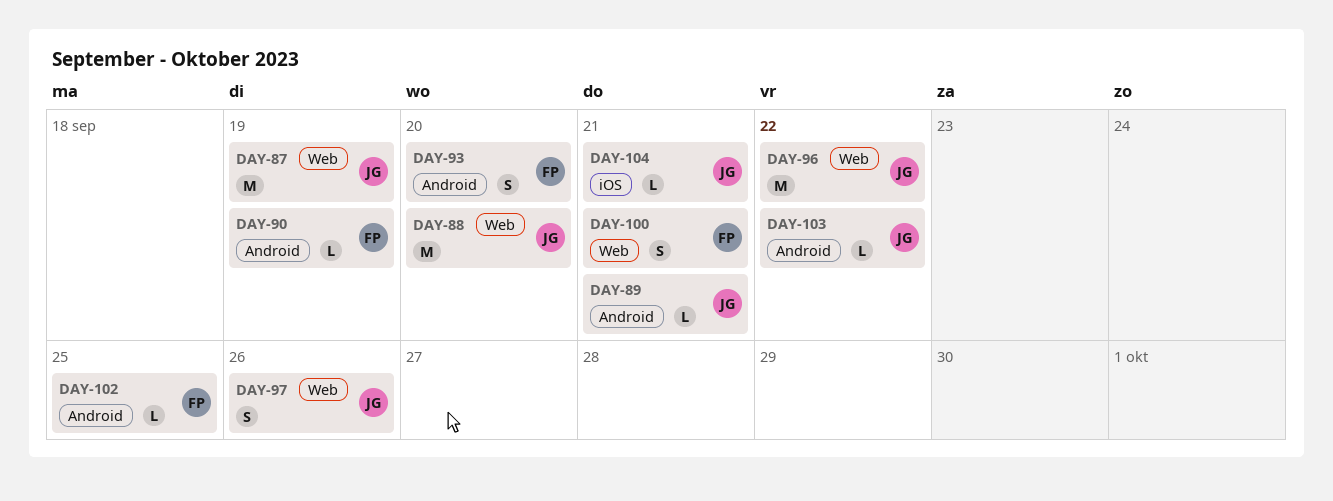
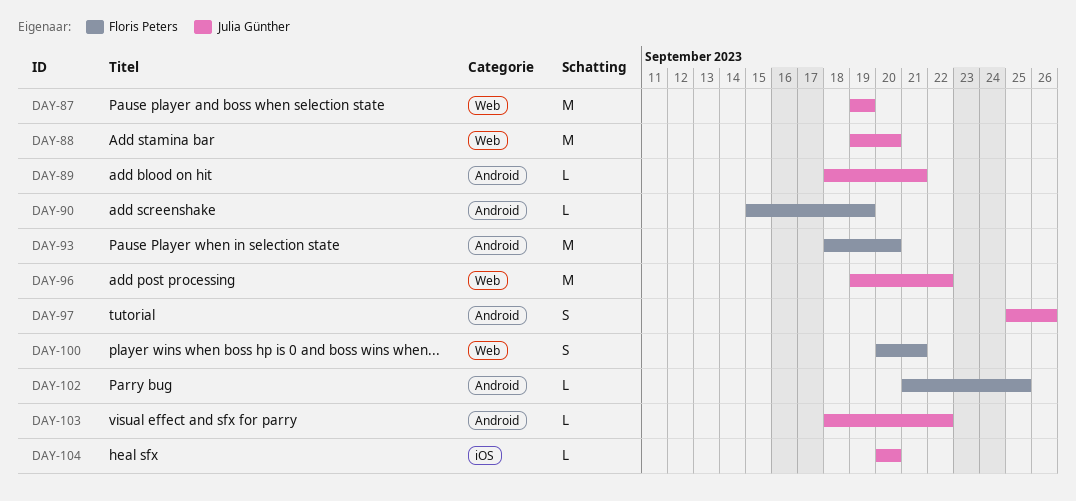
DAY-93, estimate: S -> M
DAY-97, label: Web -> Android
DAY-104, due: Sep 21 -> Sep 20

